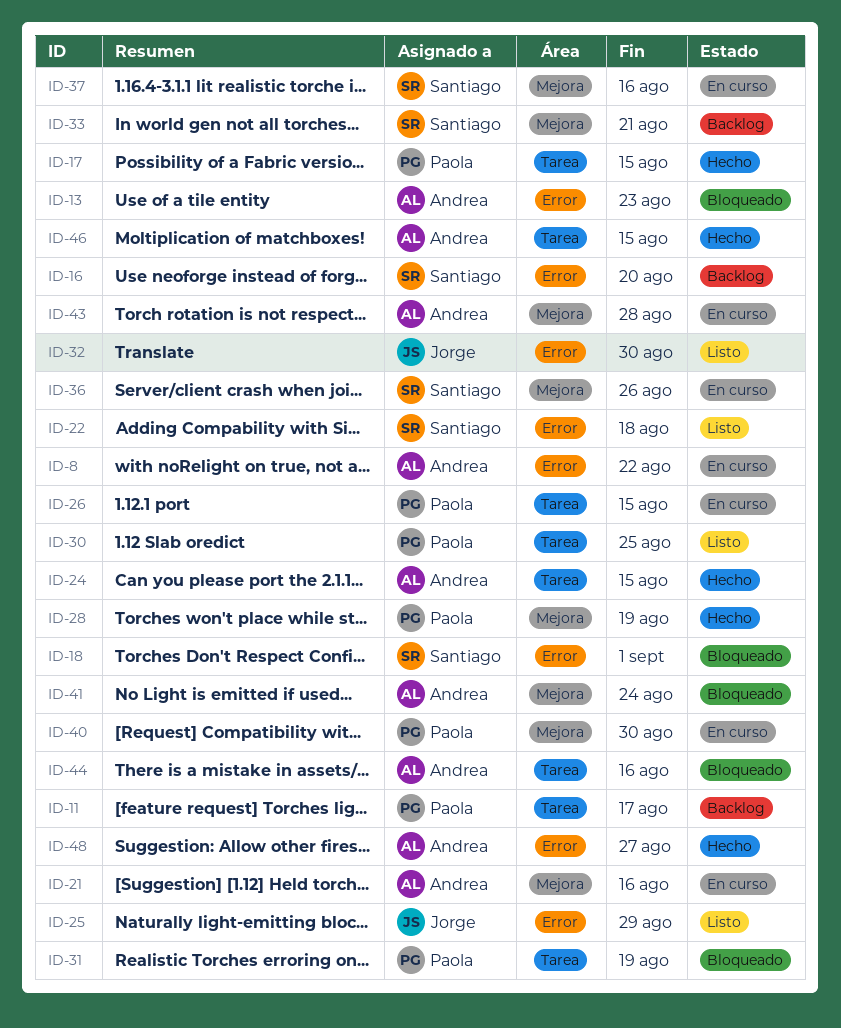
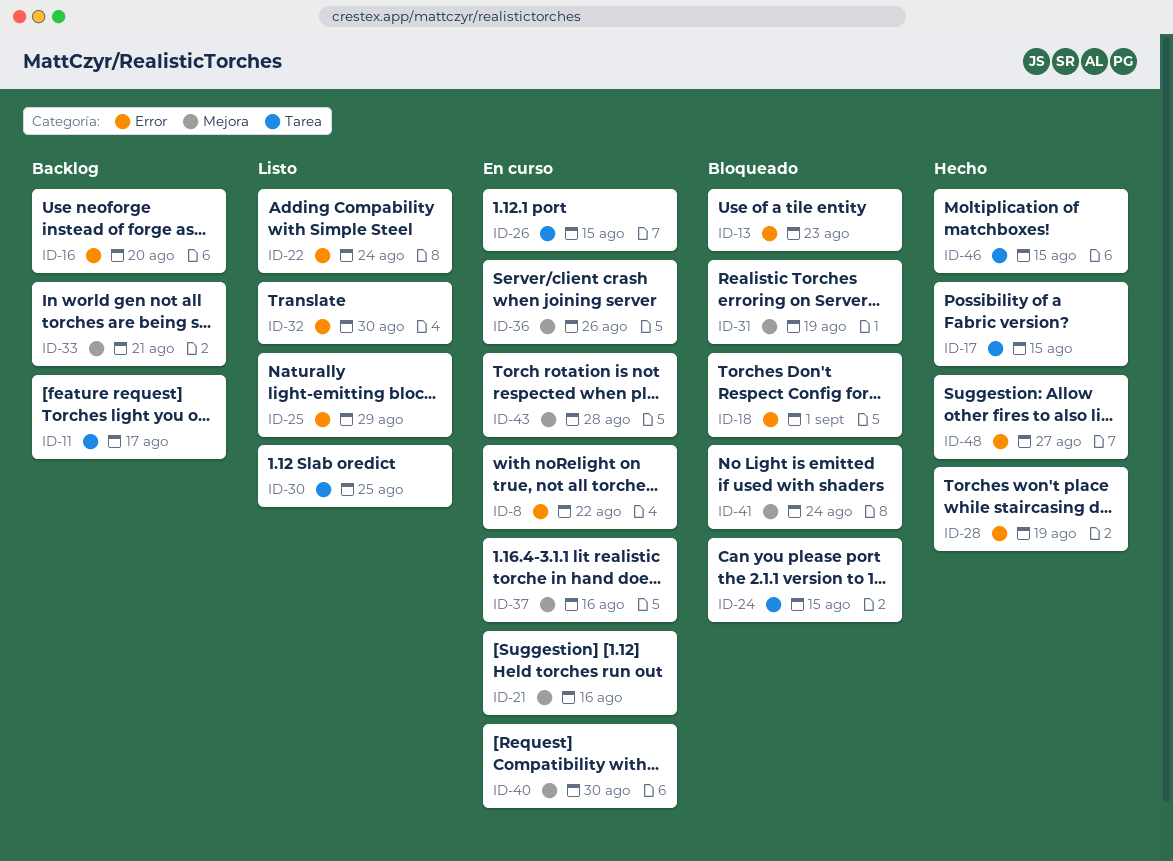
ID-22, due: Aug 18 -> Aug 24
ID-24, status: Hecho -> Bloqueado
ID-28, label: Mejora -> Error
ID-31, label: Tarea -> Mejora
ID-44: present -> none

